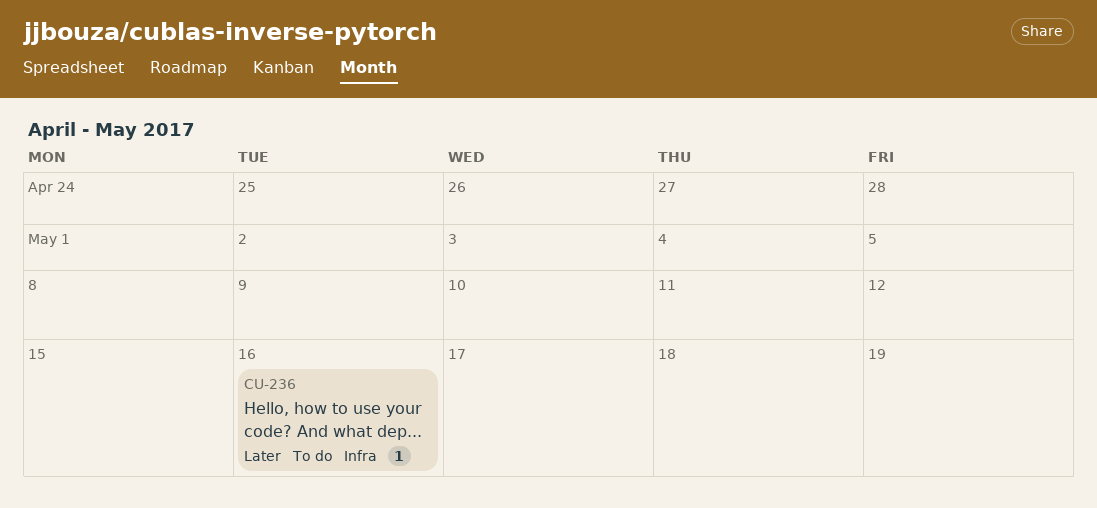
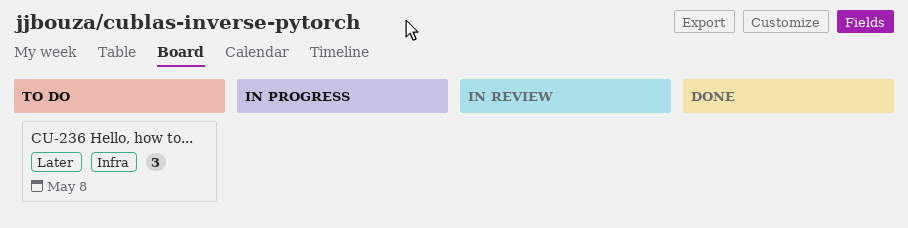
CU-236, estimate: 1 -> 3
CU-236, due: May 16 -> May 8

